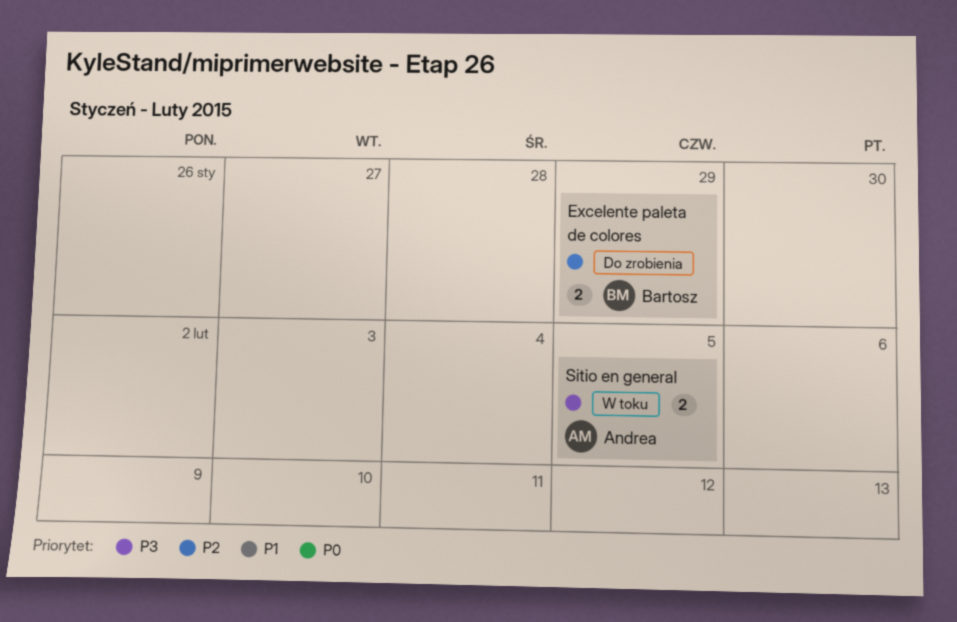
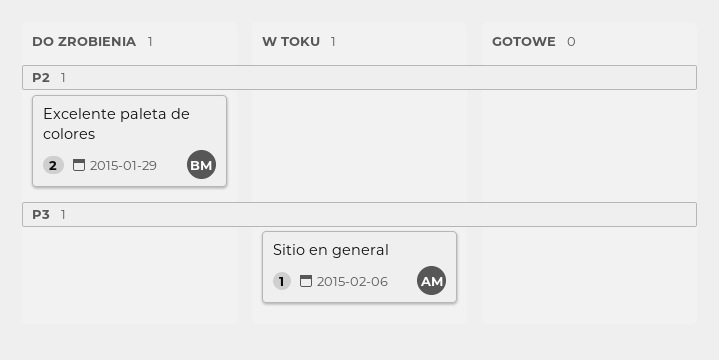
Sitio en general, estimate: 2 -> 1
Sitio en general, due: Feb 5 -> Feb 6

